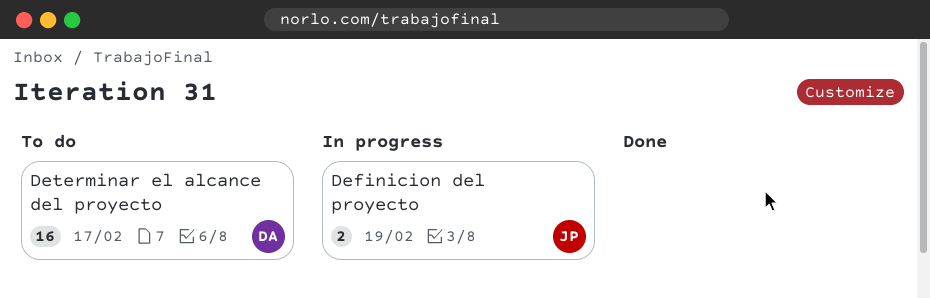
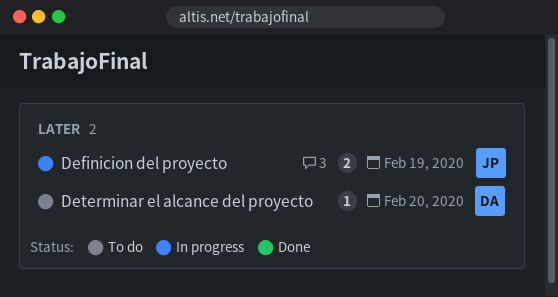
Determinar el alcance del proyecto, estimate: 16 -> 1
Determinar el alcance del proyecto, due: Feb 17 -> Feb 20

